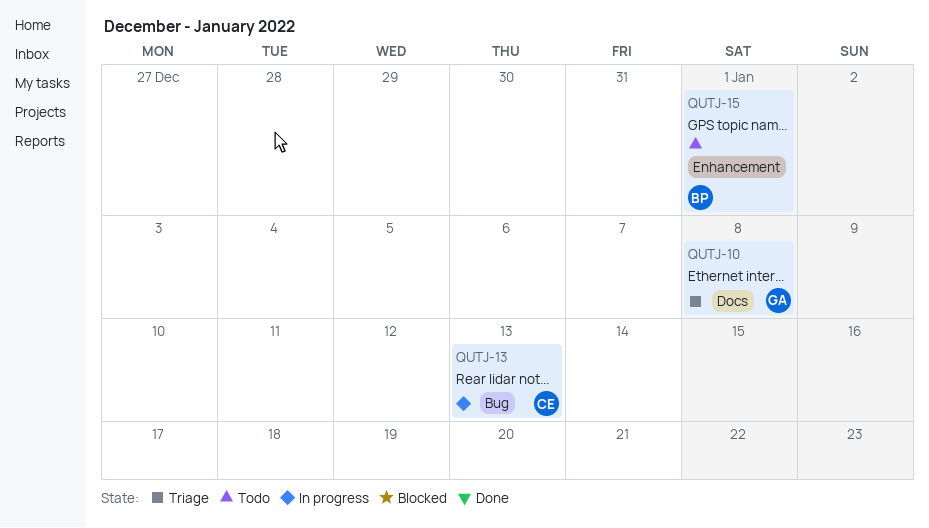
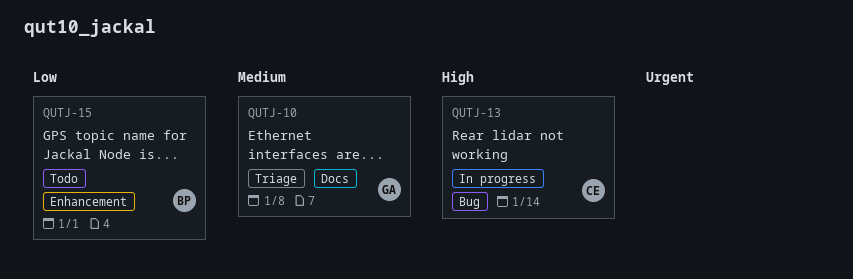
QUTJ-13, due: Jan 13 -> Jan 14

